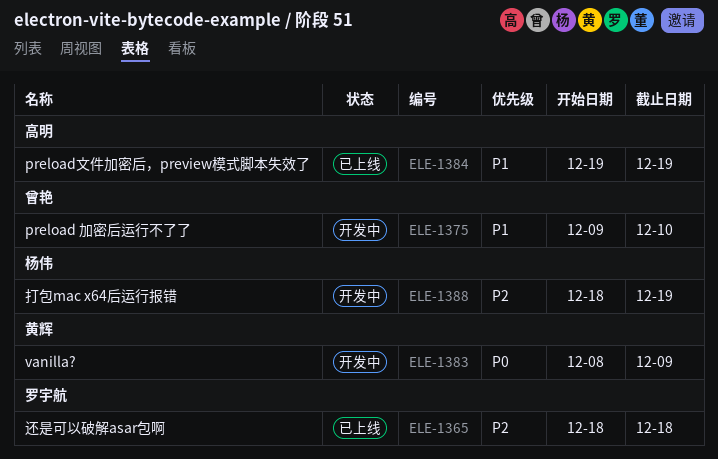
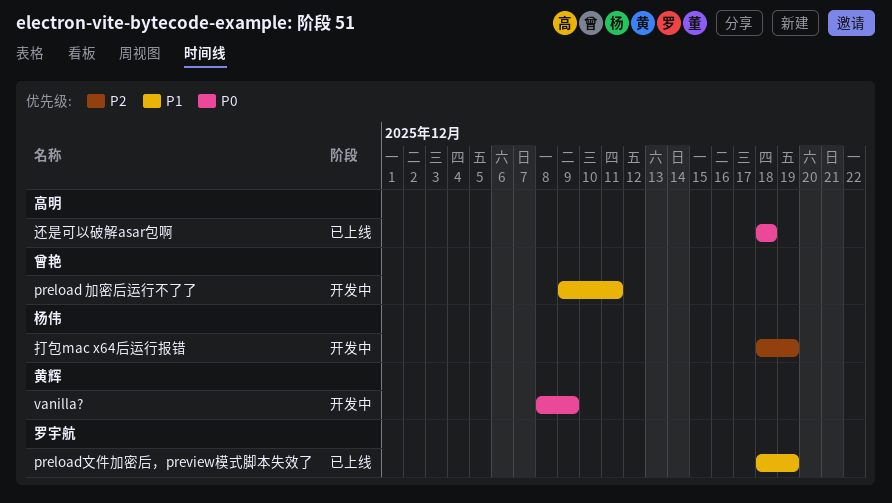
preload 加密后运行不了了, due: Dec 10 -> Dec 11
preload文件加密后，preview模式脚本失效了, owner: 高明 -> 罗宇航
preload文件加密后，preview模式脚本失效了, start: Dec 19 -> Dec 18
还是可以破解asar包啊, owner: 罗宇航 -> 高明
还是可以破解asar包啊, priority: P2 -> P0

